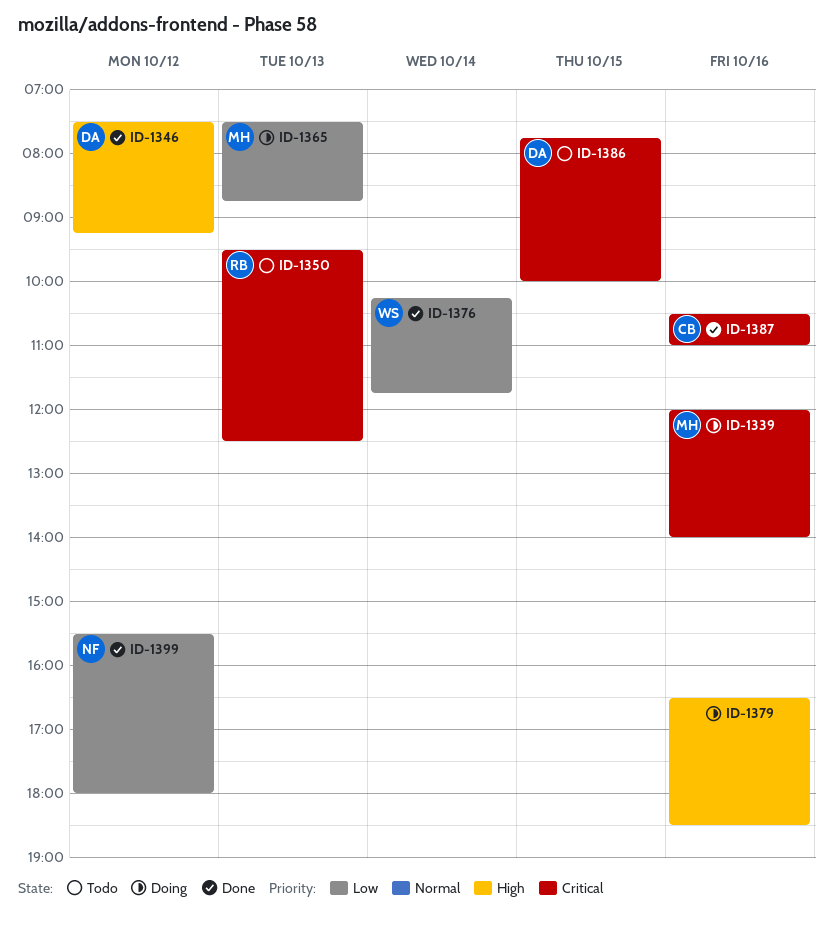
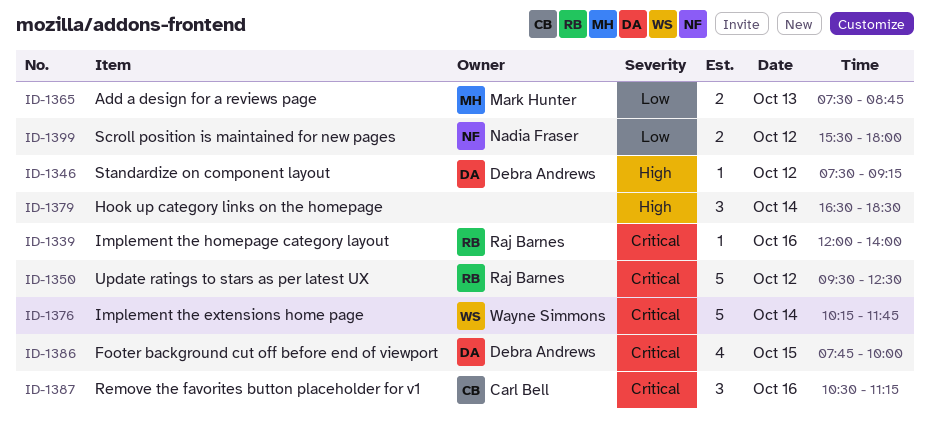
ID-1339, owner: Mark Hunter -> Raj Barnes
ID-1350, day: Oct 13 -> Oct 12
ID-1376, priority: Low -> Critical
ID-1379, day: Oct 16 -> Oct 14
ID-1387, ends: 11:00 -> 11:15

